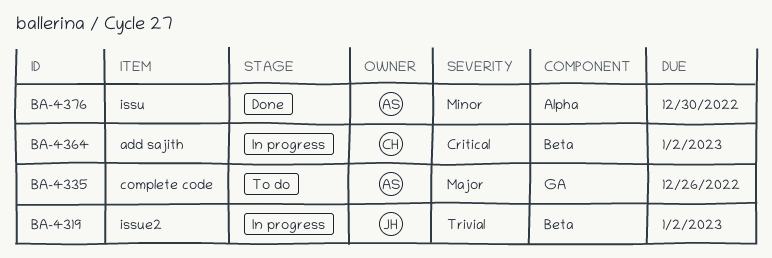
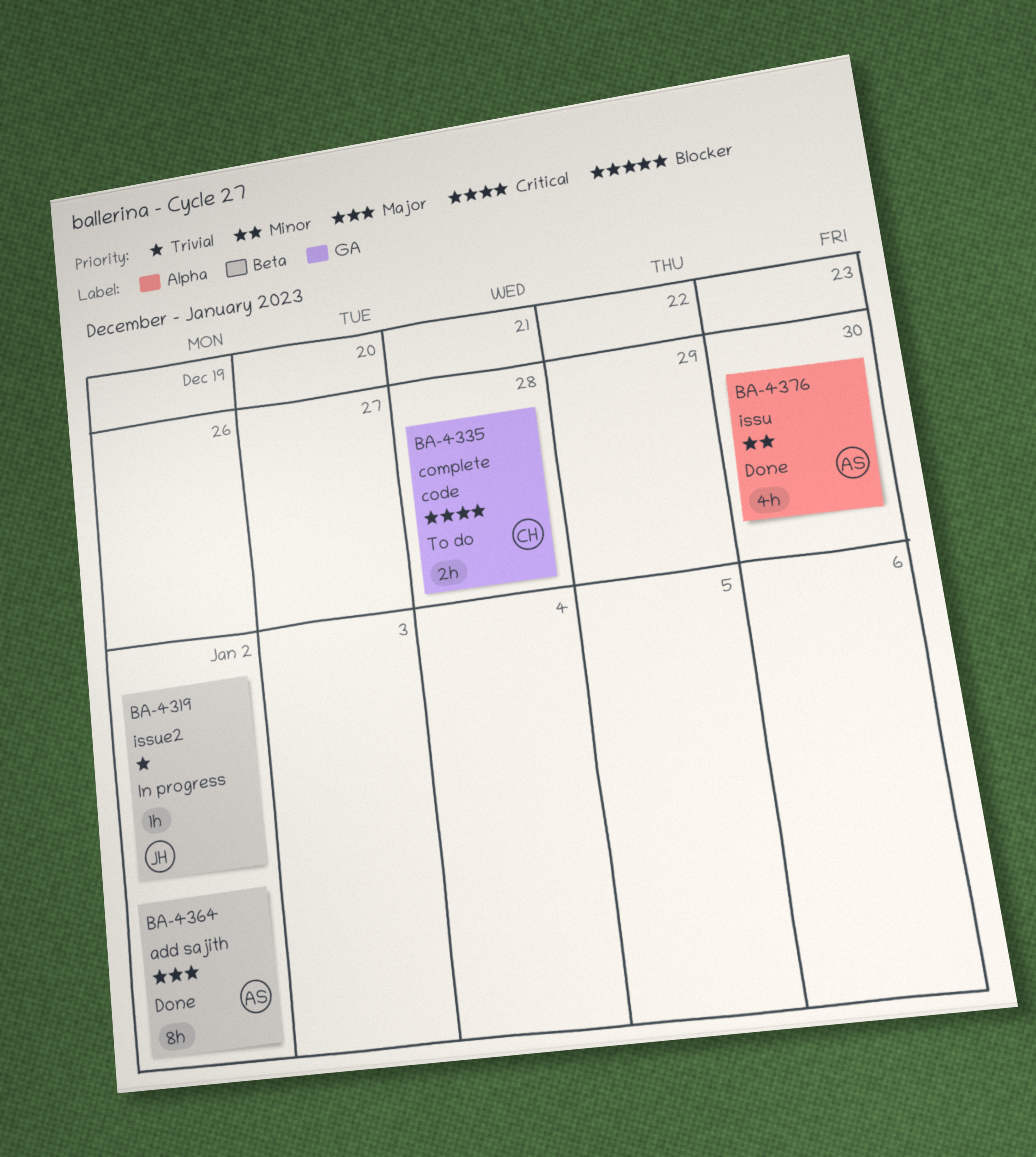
BA-4335, owner: AS -> CH
BA-4335, priority: Major -> Critical
BA-4335, due: Dec 26 -> Dec 28
BA-4364, status: In progress -> Done
BA-4364, owner: CH -> AS
BA-4364, priority: Critical -> Major

